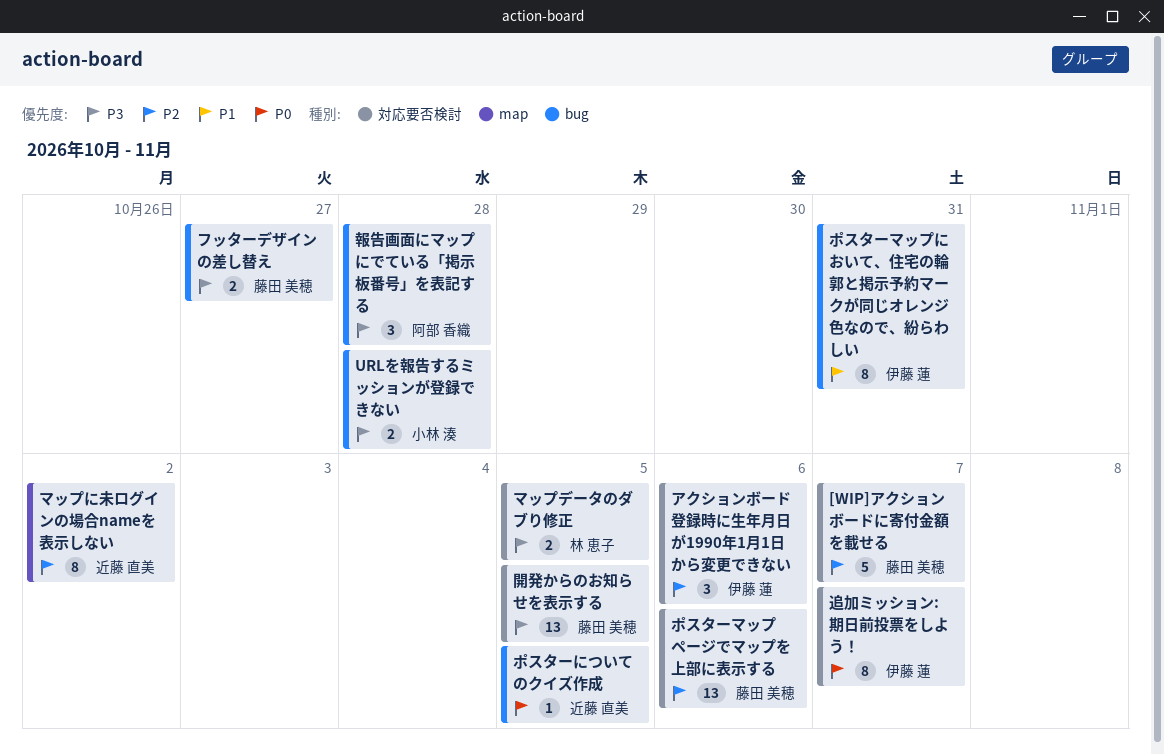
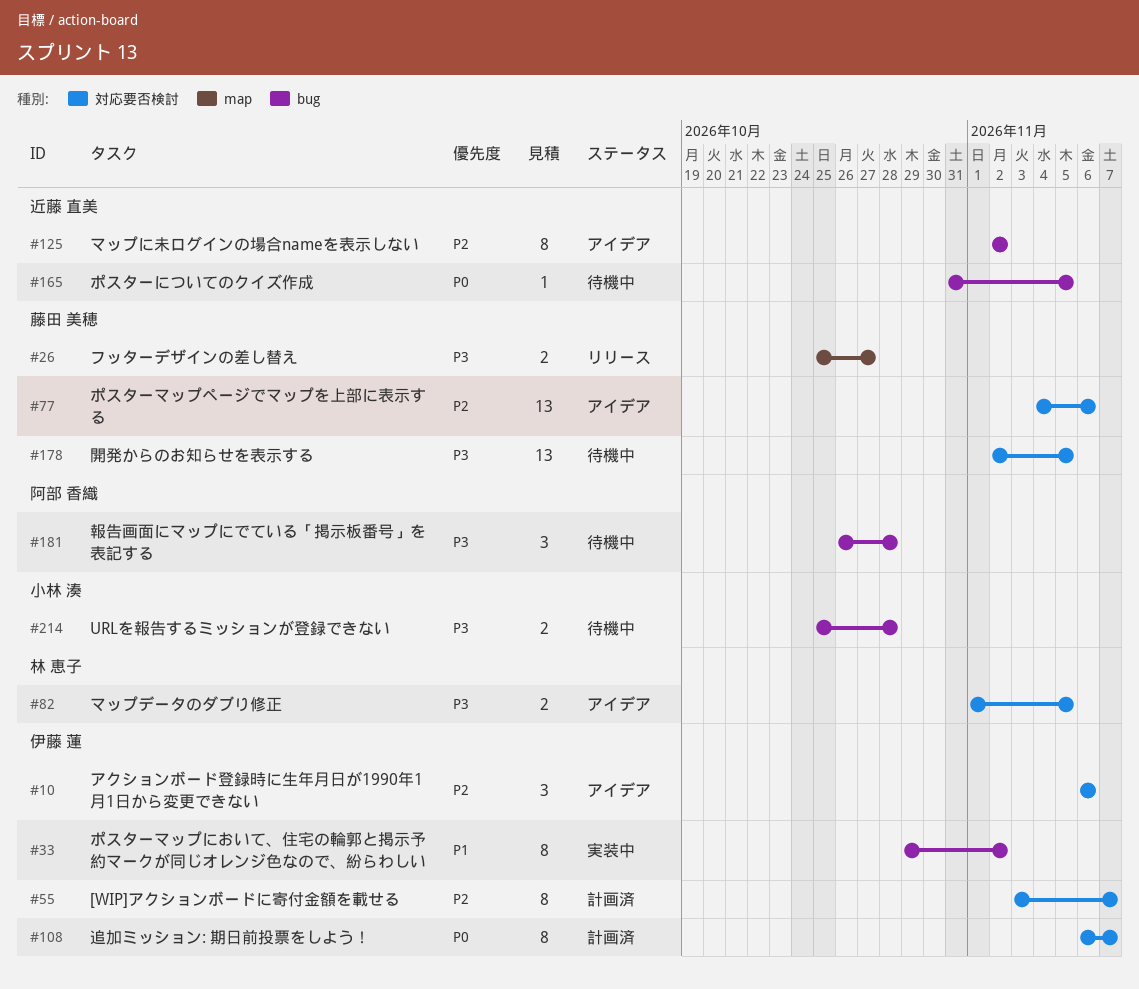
[WIP]アクションボードに寄付金額を載せる, owner: 藤田 美穂 -> 伊藤 蓮
[WIP]アクションボードに寄付金額を載せる, estimate: 5 -> 8
フッターデザインの差し替え, label: bug -> map
ポスターマップにおいて、住宅の輪郭と掲示予約マークが同じオレンジ色なので、紛らわしい, due: Oct 31 -> Nov 2
マップに未ログインの場合nameを表示しない, label: map -> bug

